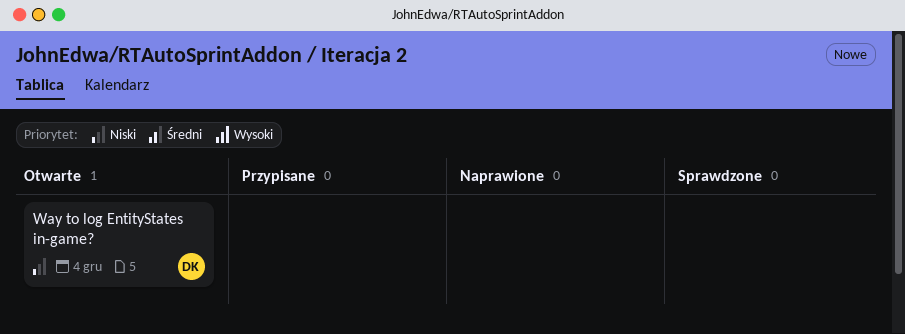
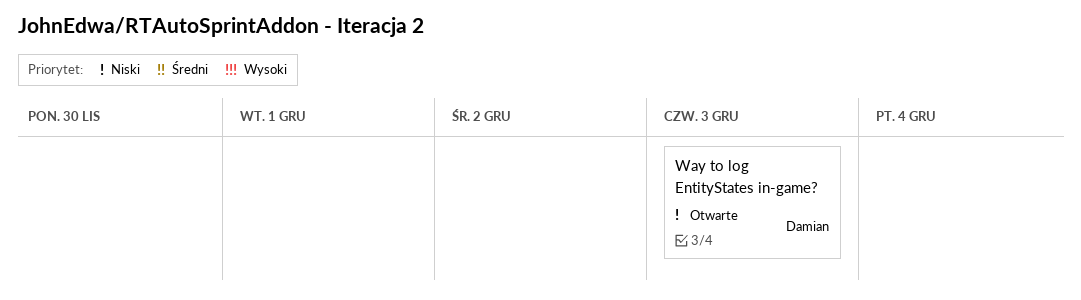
Way to log EntityStates in-game?, due: Dec 4 -> Dec 3

